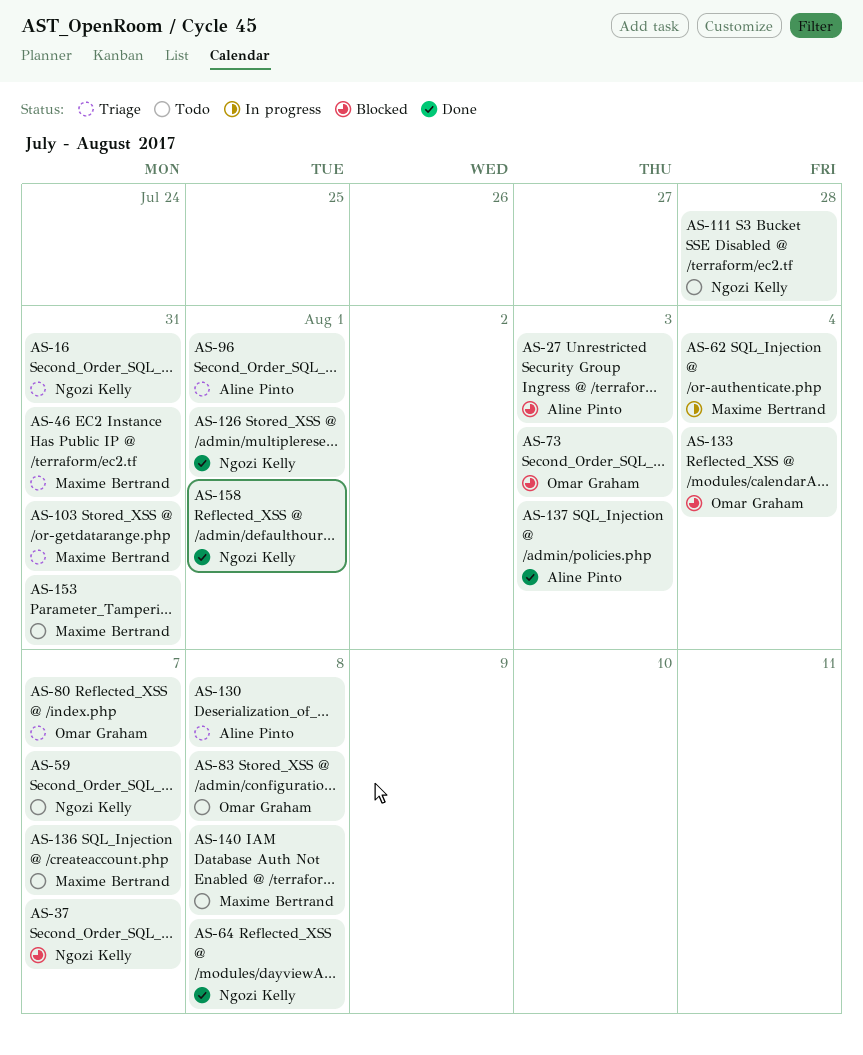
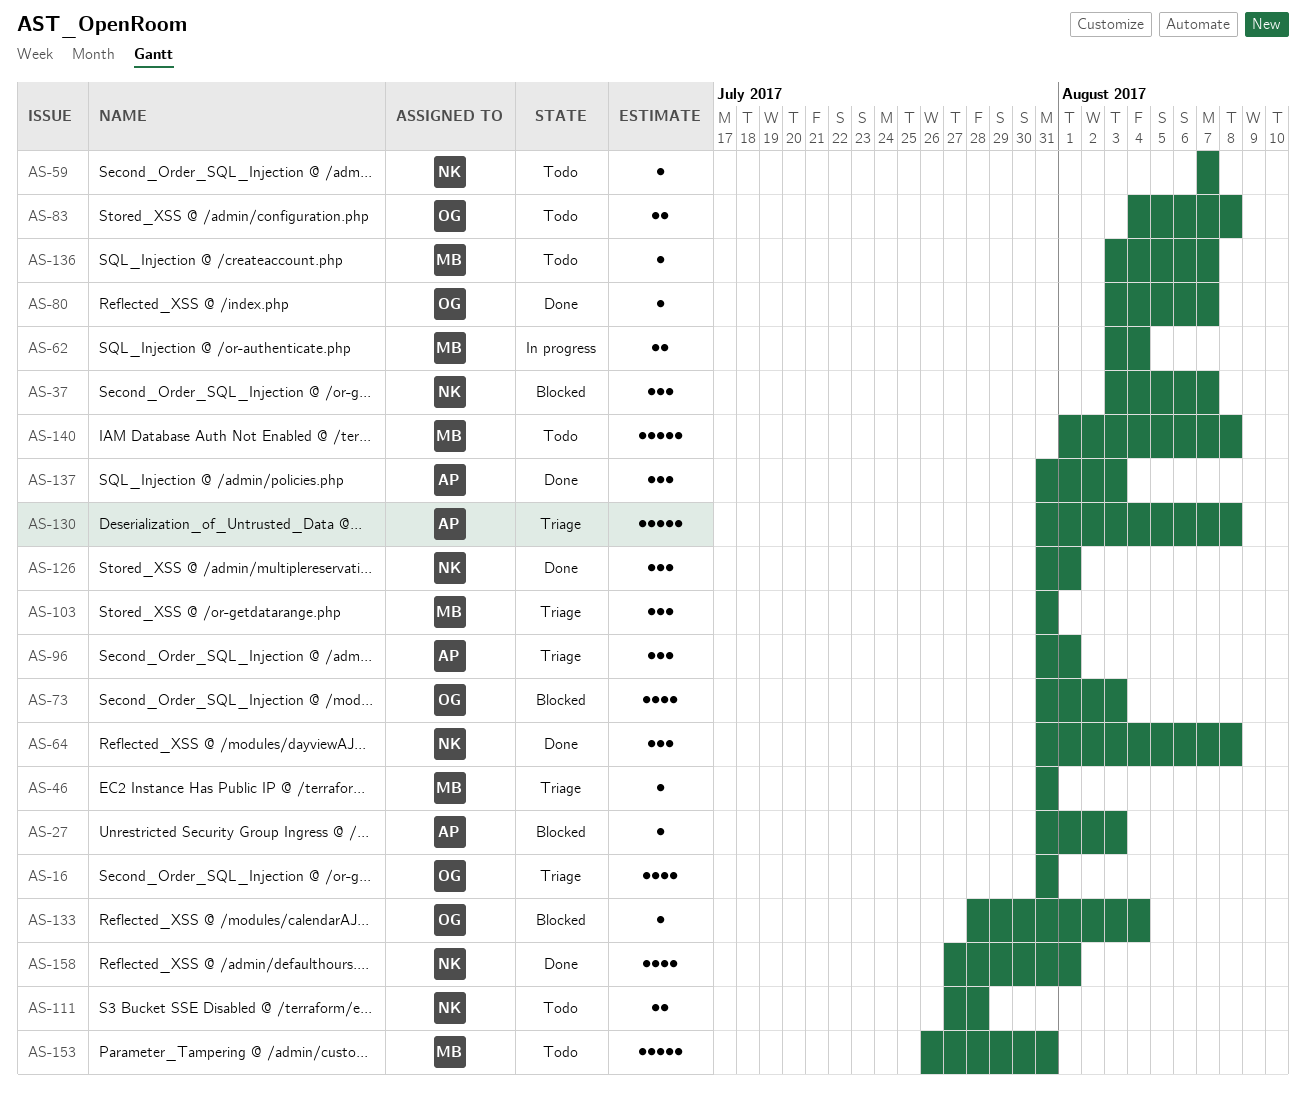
AS-16, owner: Ngozi Kelly -> Omar Graham
AS-80, status: Triage -> Done

